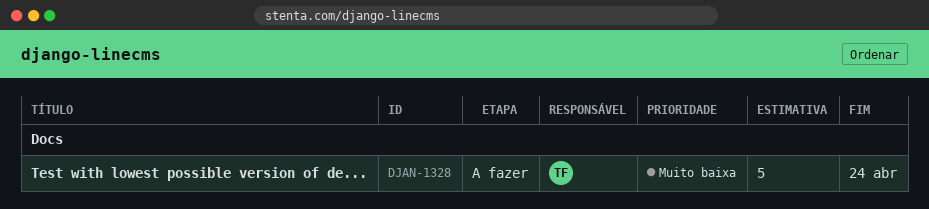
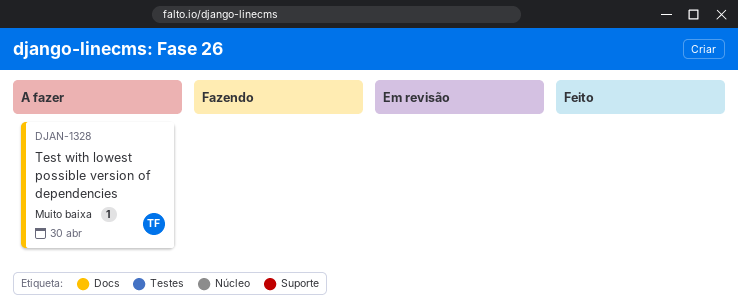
DJAN-1328, estimate: 5 -> 1
DJAN-1328, due: Apr 24 -> Apr 30

